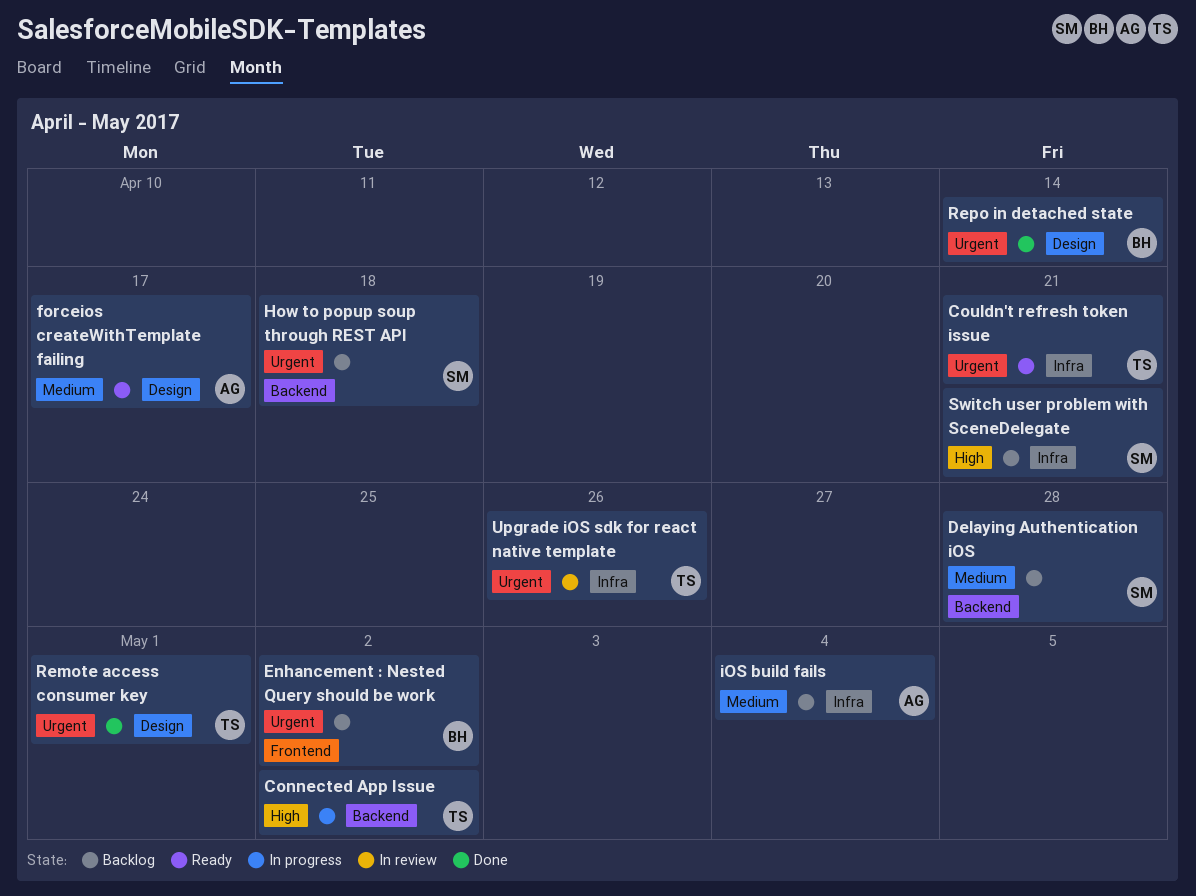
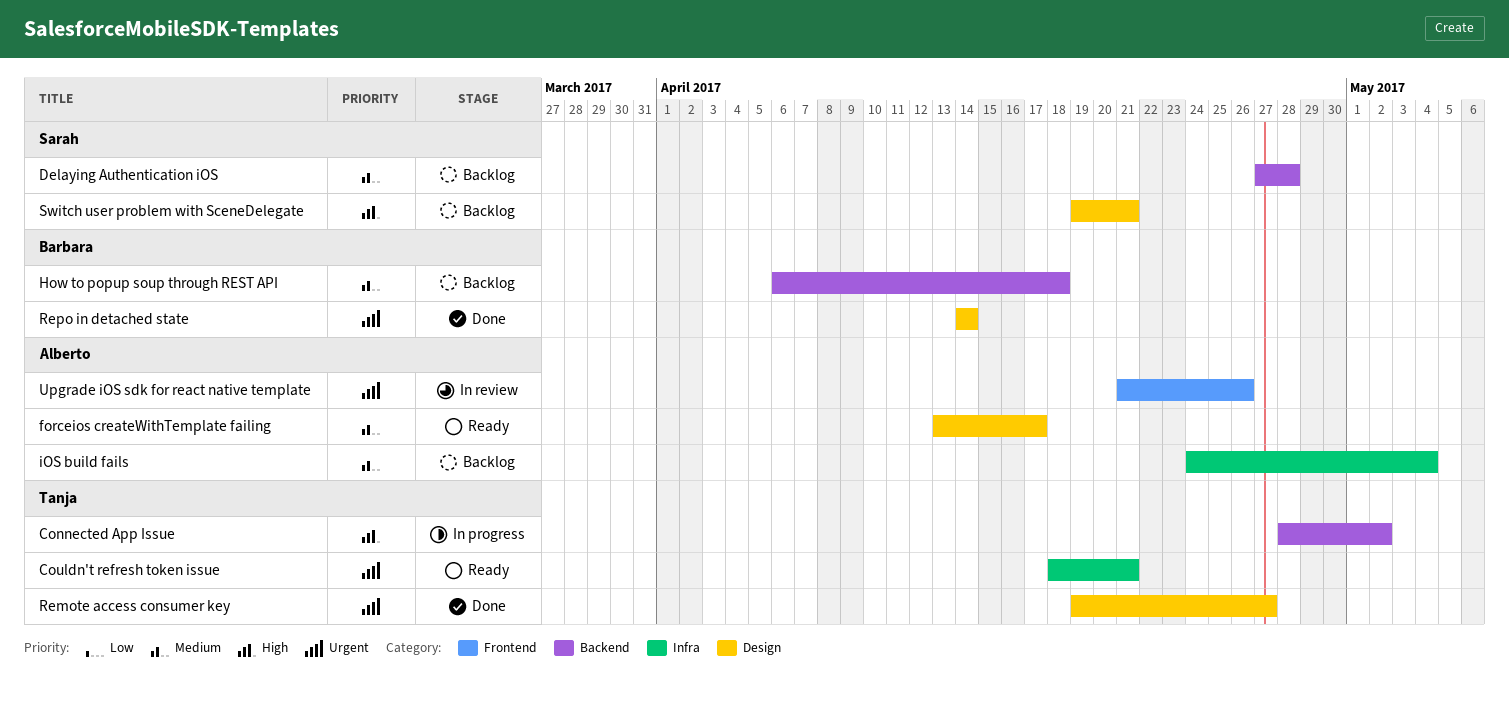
Enhancement : Nested Query should be work: present -> none
How to popup soup through REST API, owner: Sarah -> Barbara
How to popup soup through REST API, priority: Urgent -> Medium
Remote access consumer key, due: May 1 -> Apr 27
Switch user problem with SceneDelegate, label: Infra -> Design
Upgrade iOS sdk for react native template, owner: Tanja -> Alberto
Upgrade iOS sdk for react native template, label: Infra -> Frontend

